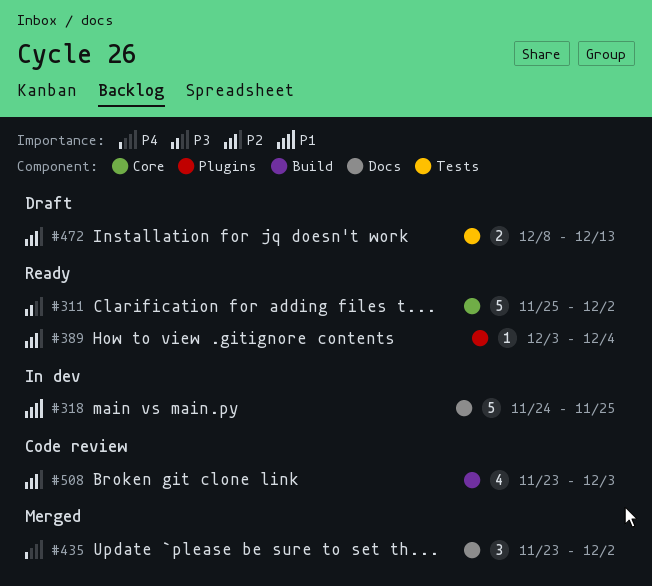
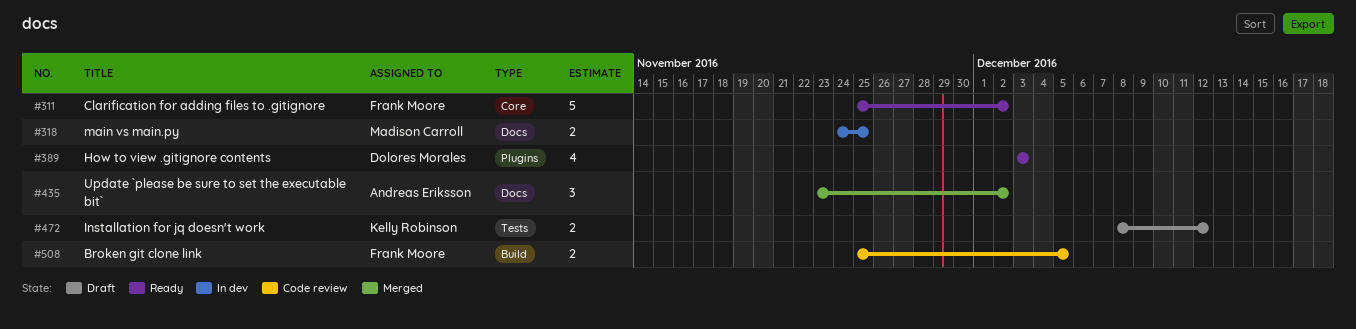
#318, estimate: 5 -> 2
#389, estimate: 1 -> 4
#389, due: Dec 4 -> Dec 3
#472, due: Dec 13 -> Dec 12
#508, estimate: 4 -> 2
#508, start: Nov 23 -> Nov 25
#508, due: Dec 3 -> Dec 5

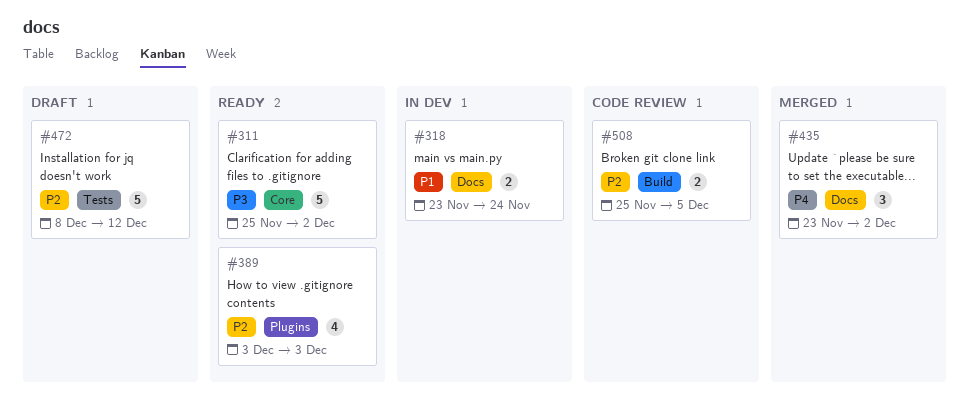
#318, start: Nov 24 -> Nov 23
#318, due: Nov 25 -> Nov 24
#472, estimate: 2 -> 5

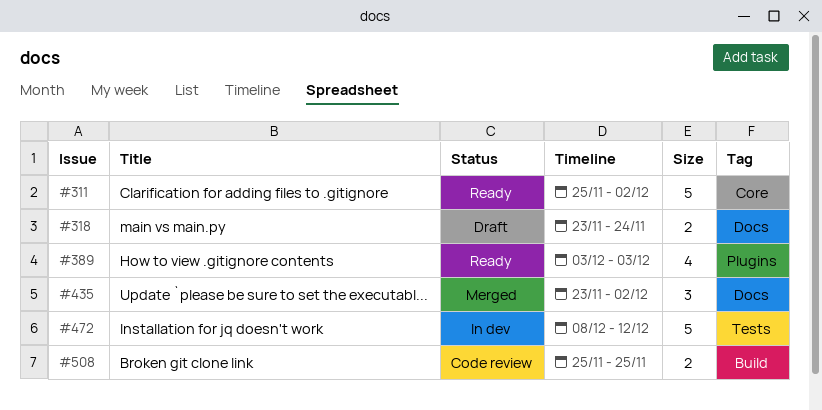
#318, status: In dev -> Draft
#472, status: Draft -> In dev
#508, due: Dec 5 -> Nov 25

